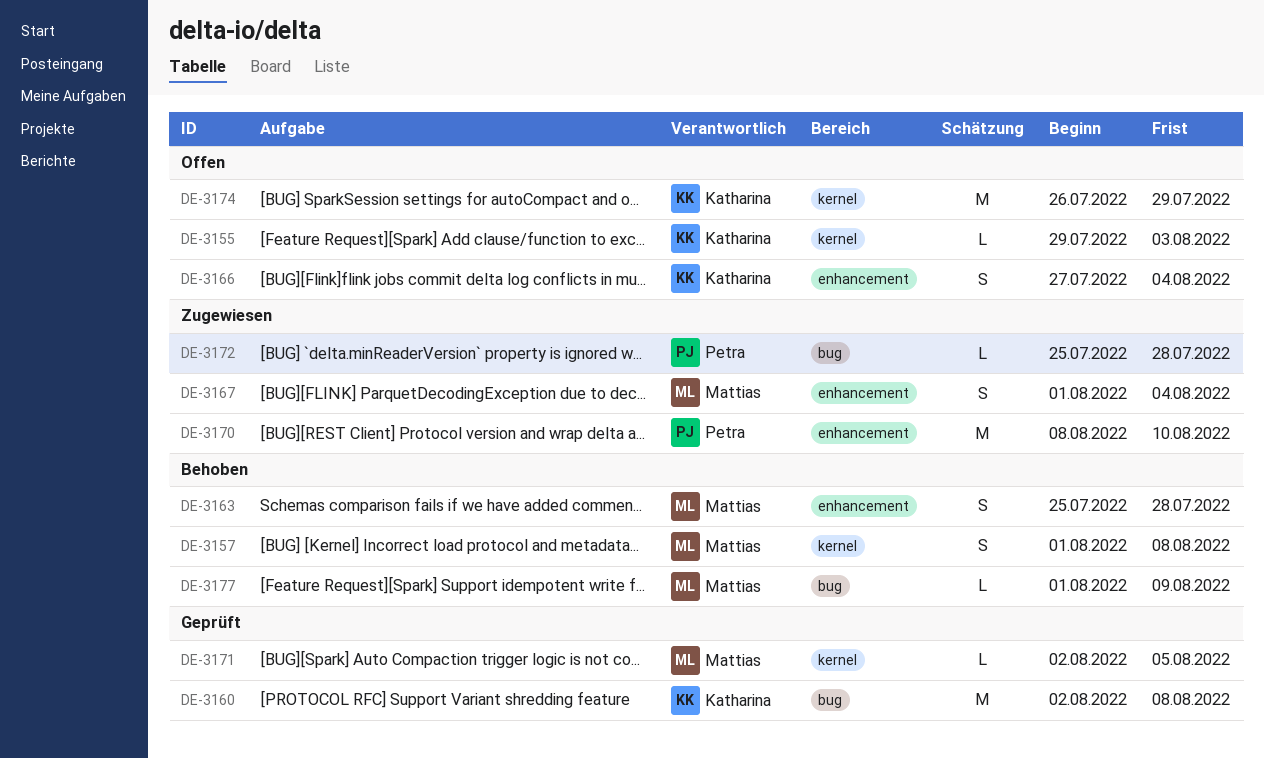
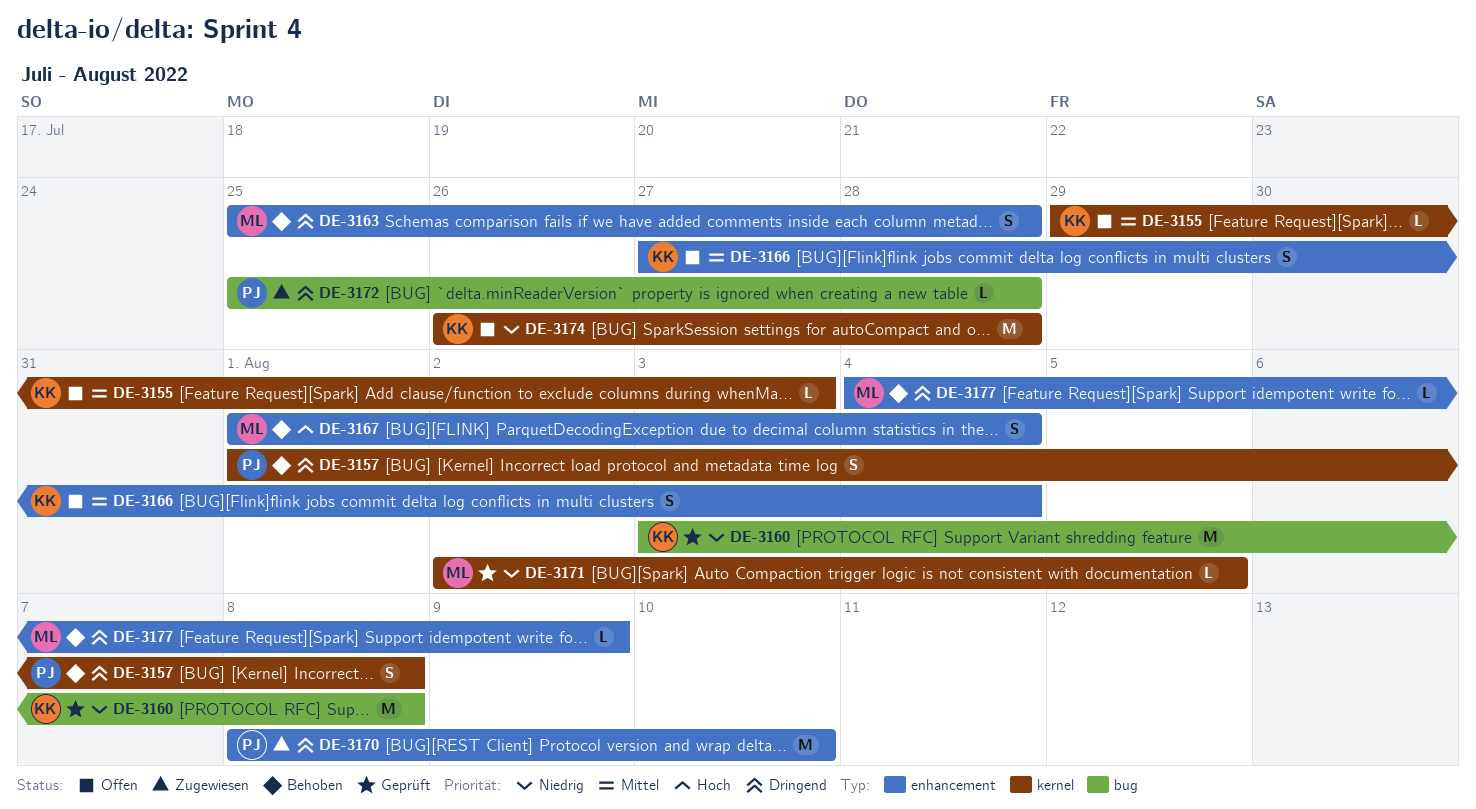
DE-3157, owner: Mattias -> Petra
DE-3160, start: Aug 2 -> Aug 3
DE-3167, status: Zugewiesen -> Behoben
DE-3174, due: Jul 29 -> Jul 28
DE-3177, label: bug -> enhancement
DE-3177, start: Aug 1 -> Aug 4

